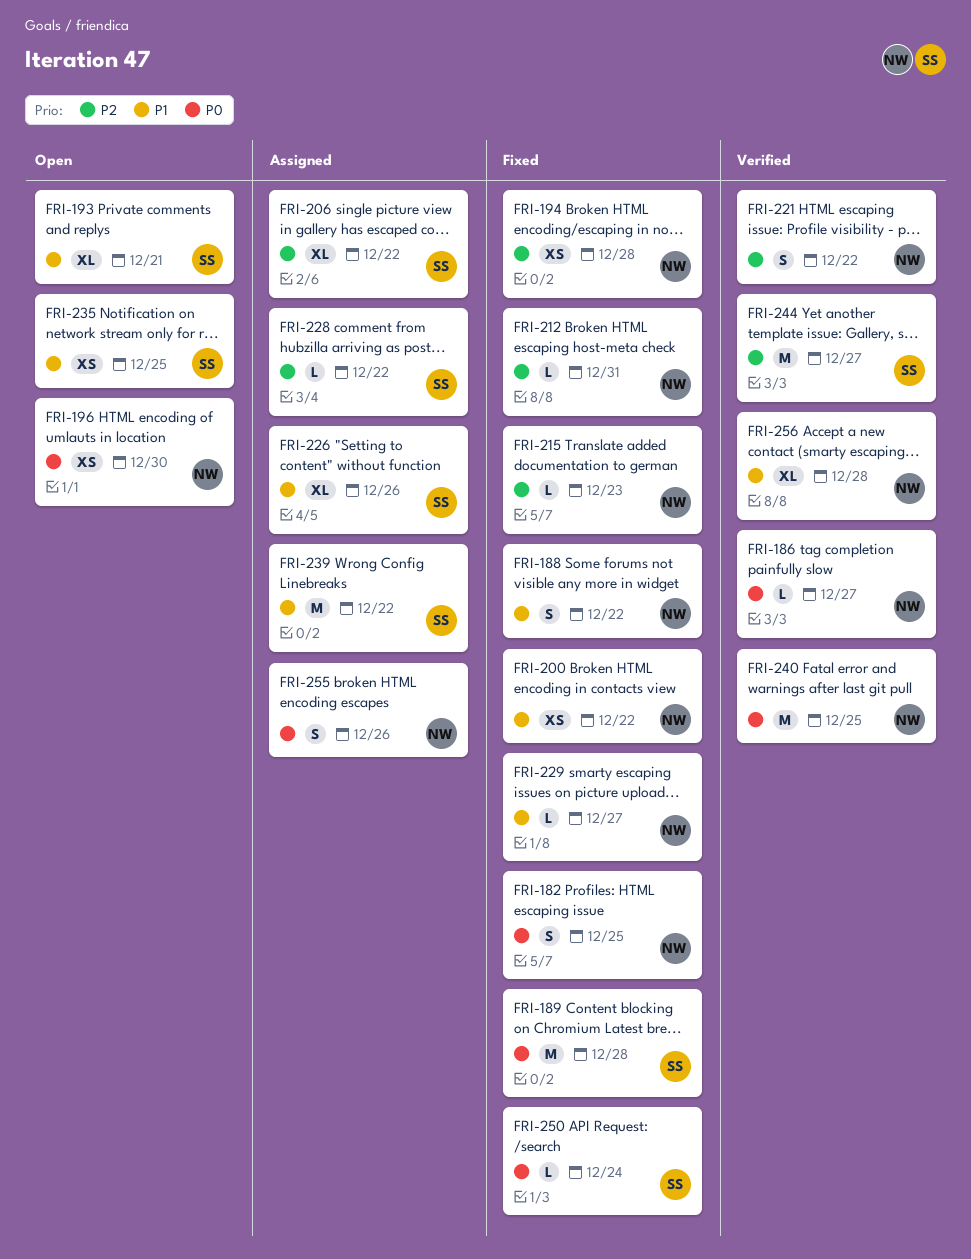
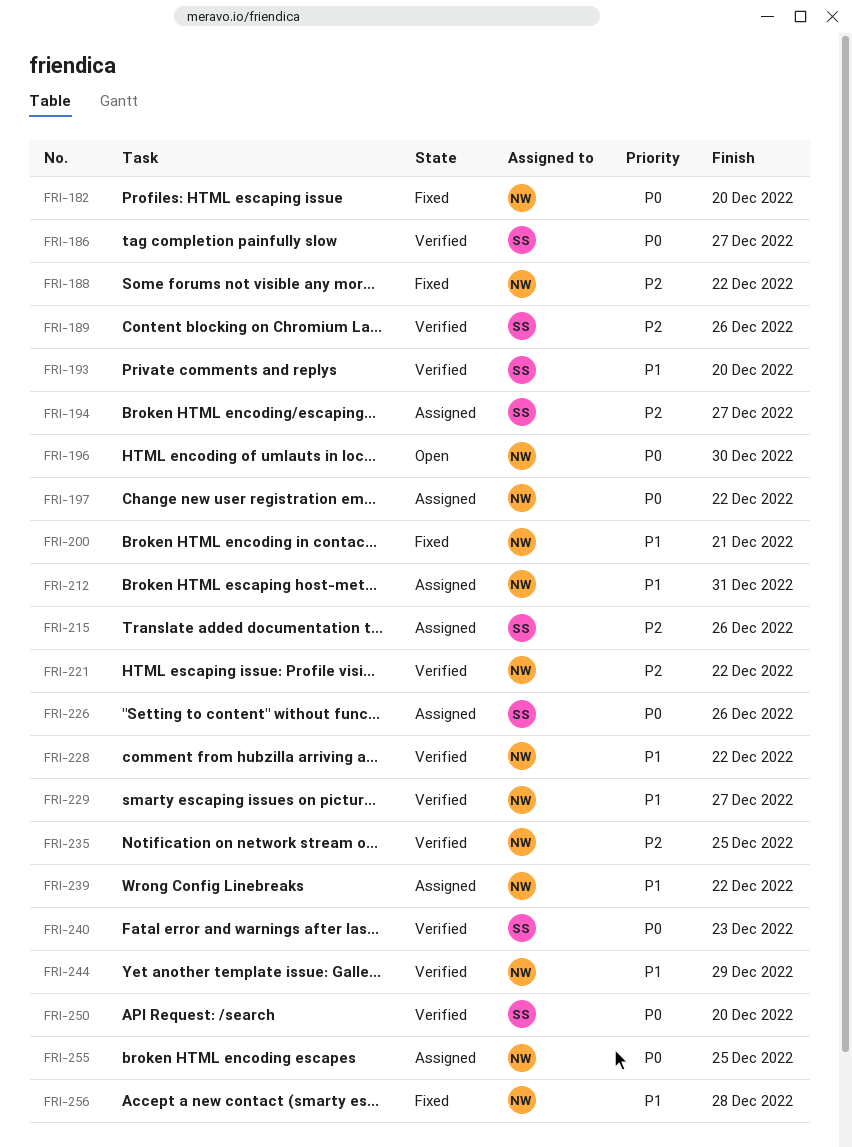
FRI-182, due: Dec 25 -> Dec 20
FRI-186, owner: NW -> SS
FRI-188, priority: P1 -> P2
FRI-189, status: Fixed -> Verified
FRI-189, priority: P0 -> P2
FRI-189, due: Dec 28 -> Dec 26
FRI-193, status: Open -> Verified
FRI-193, due: Dec 21 -> Dec 20
FRI-194, status: Fixed -> Assigned
FRI-194, owner: NW -> SS
FRI-194, due: Dec 28 -> Dec 27
FRI-197: none -> present
FRI-200, due: Dec 22 -> Dec 21
FRI-206: present -> none
FRI-212, status: Fixed -> Assigned
FRI-212, priority: P2 -> P1
FRI-215, status: Fixed -> Assigned
FRI-215, owner: NW -> SS
FRI-215, due: Dec 23 -> Dec 26
FRI-226, priority: P1 -> P0
FRI-228, status: Assigned -> Verified
FRI-228, owner: SS -> NW
FRI-228, priority: P2 -> P1
FRI-229, status: Fixed -> Verified
FRI-235, status: Open -> Verified
FRI-235, owner: SS -> NW
FRI-235, priority: P1 -> P2
FRI-239, owner: SS -> NW
FRI-240, owner: NW -> SS
FRI-240, due: Dec 25 -> Dec 23
FRI-244, owner: SS -> NW
FRI-244, priority: P2 -> P1
FRI-244, due: Dec 27 -> Dec 29
FRI-250, status: Fixed -> Verified
FRI-250, due: Dec 24 -> Dec 20
FRI-255, due: Dec 26 -> Dec 25
FRI-256, status: Verified -> Fixed

